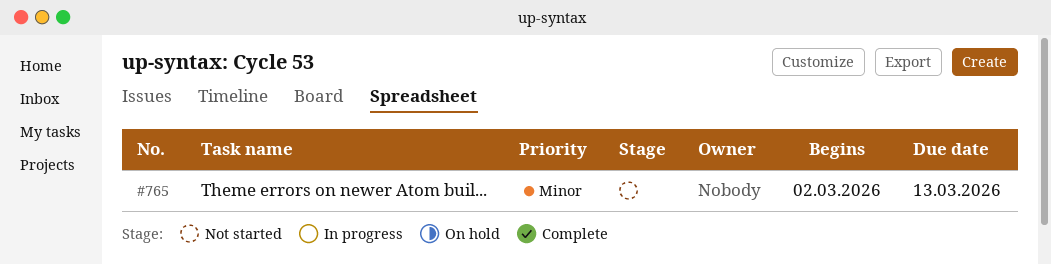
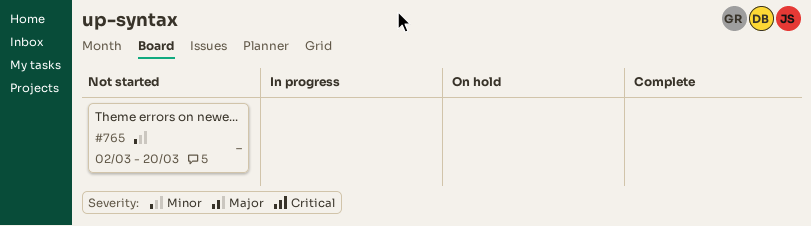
#765, due: Mar 13 -> Mar 20

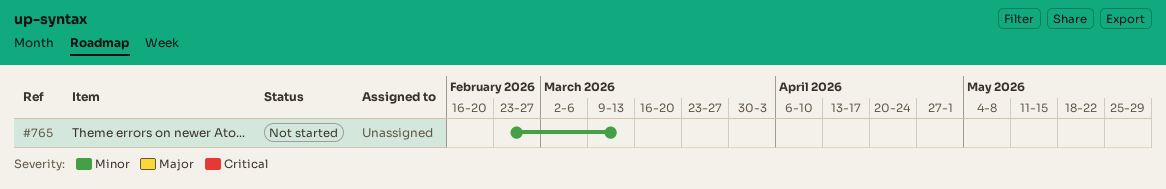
#765, start: Mar 2 -> Feb 23
#765, due: Mar 20 -> Mar 13

